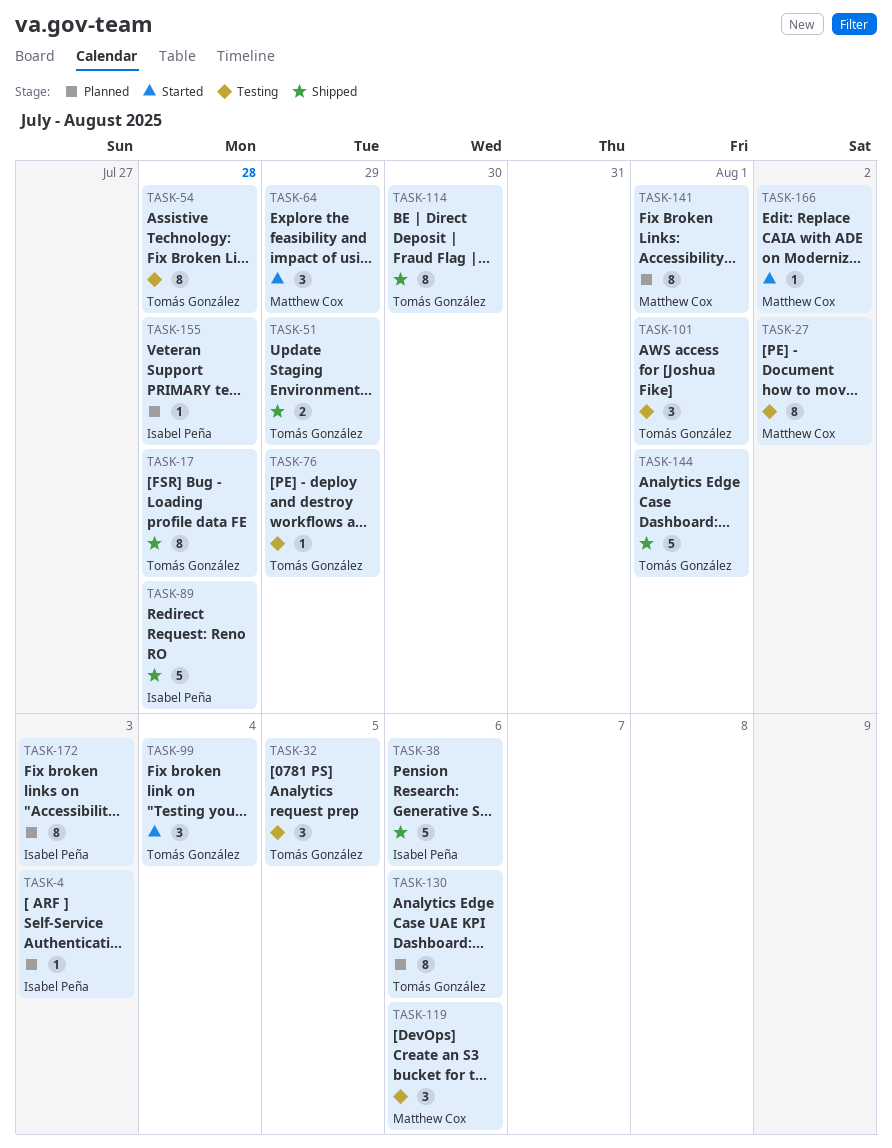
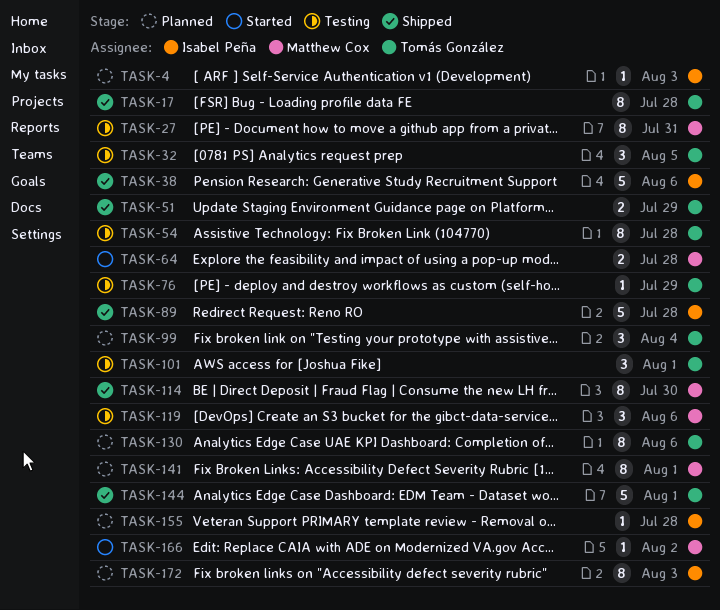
TASK-27, due: Aug 2 -> Jul 31
TASK-64, estimate: 3 -> 2
TASK-64, due: Jul 29 -> Jul 28
TASK-99, status: Started -> Planned
TASK-114, owner: Tomás González -> Matthew Cox

